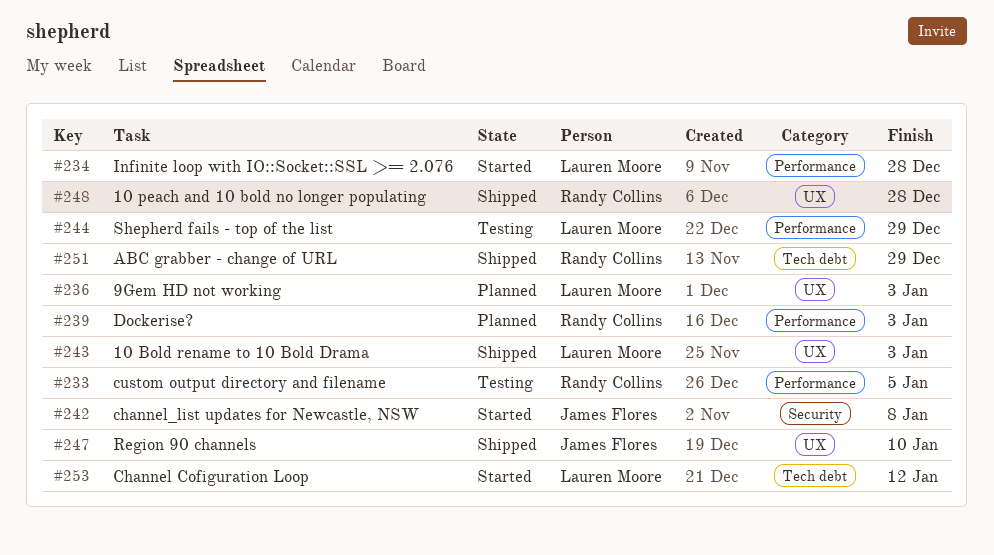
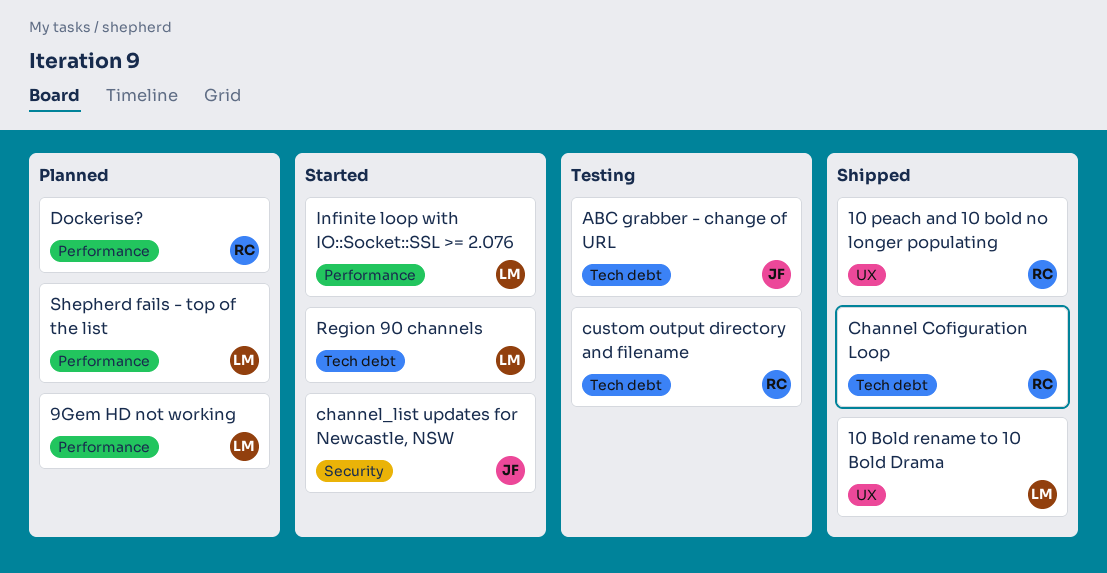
9Gem HD not working, label: UX -> Performance
ABC grabber - change of URL, status: Shipped -> Testing
ABC grabber - change of URL, owner: Randy Collins -> James Flores
Channel Cofiguration Loop, status: Started -> Shipped
Channel Cofiguration Loop, owner: Lauren Moore -> Randy Collins
custom output directory and filename, label: Performance -> Tech debt
Region 90 channels, status: Shipped -> Started
Region 90 channels, owner: James Flores -> Lauren Moore
Region 90 channels, label: UX -> Tech debt
Shepherd fails - top of the list, status: Testing -> Planned

